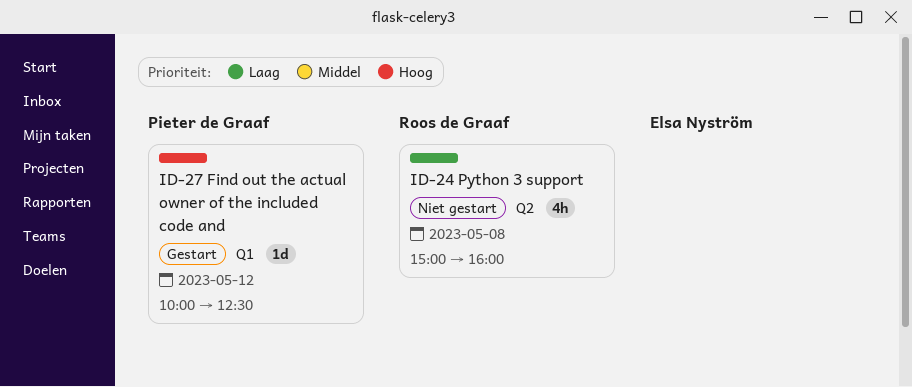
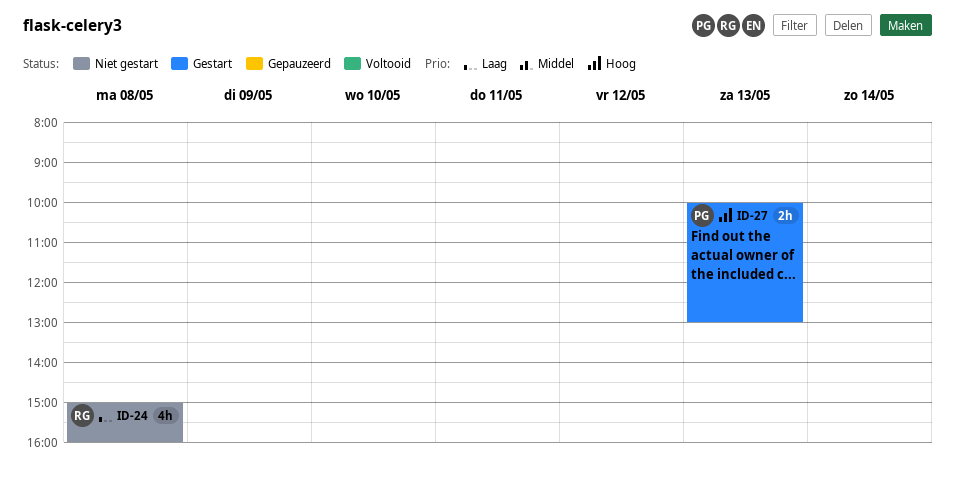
ID-27, estimate: 1d -> 2h
ID-27, day: May 12 -> May 13
ID-27, ends: 12:30 -> 13:00

